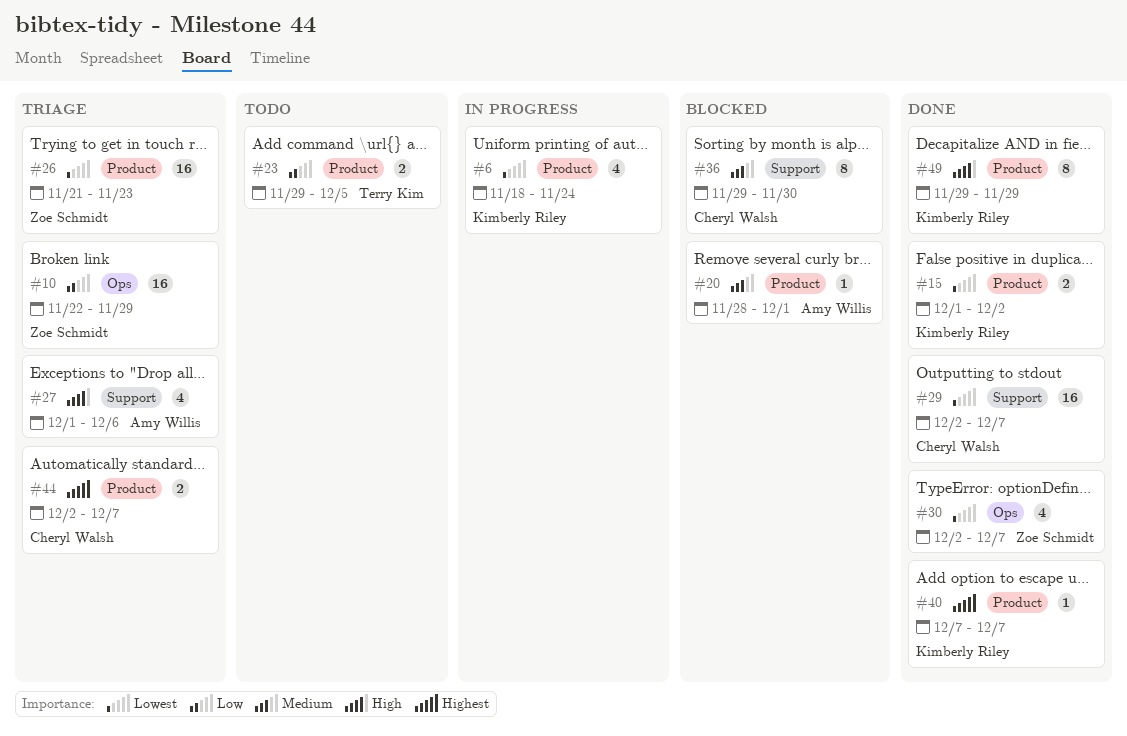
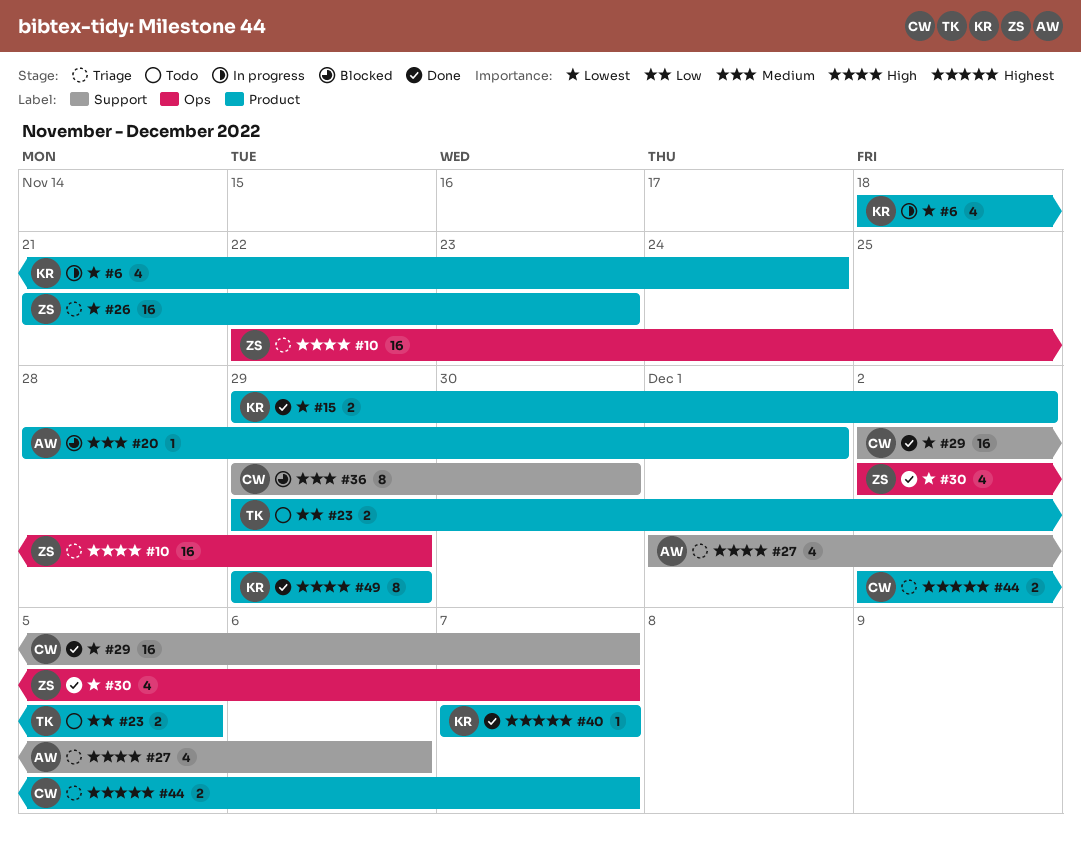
#10, priority: Low -> High
#15, start: Dec 1 -> Nov 29

